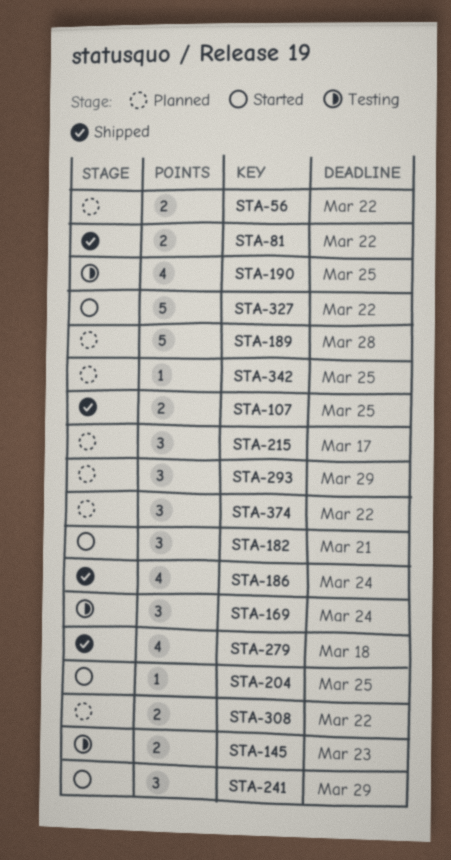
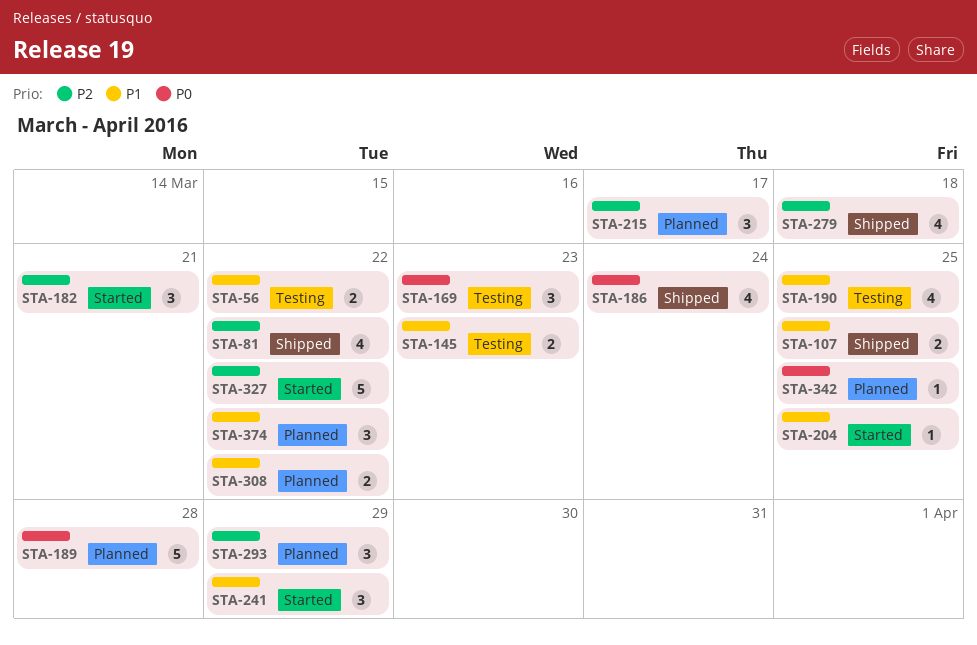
STA-56, status: Planned -> Testing
STA-81, estimate: 2 -> 4
STA-169, due: Mar 24 -> Mar 23

